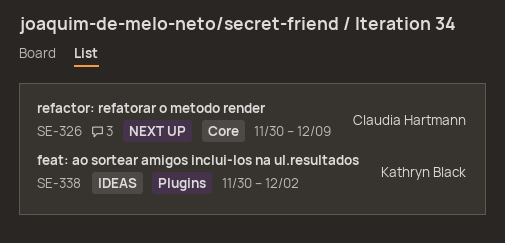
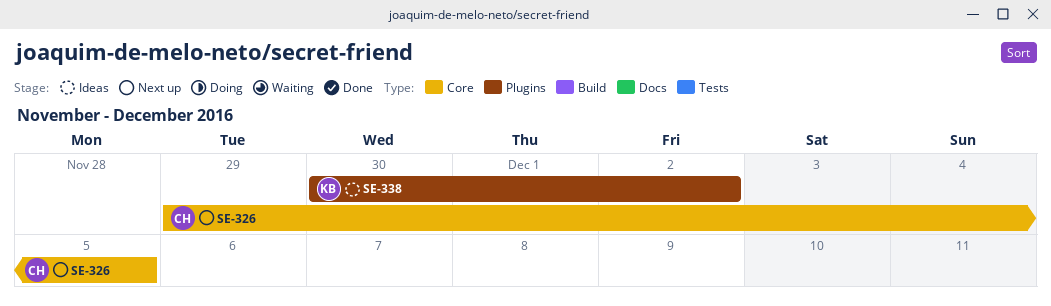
SE-326, start: Nov 30 -> Nov 29
SE-326, due: Dec 9 -> Dec 5

